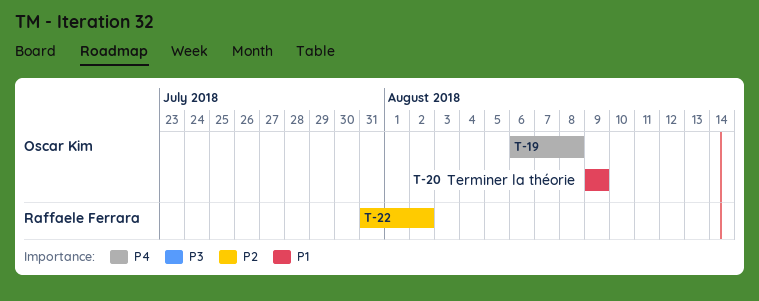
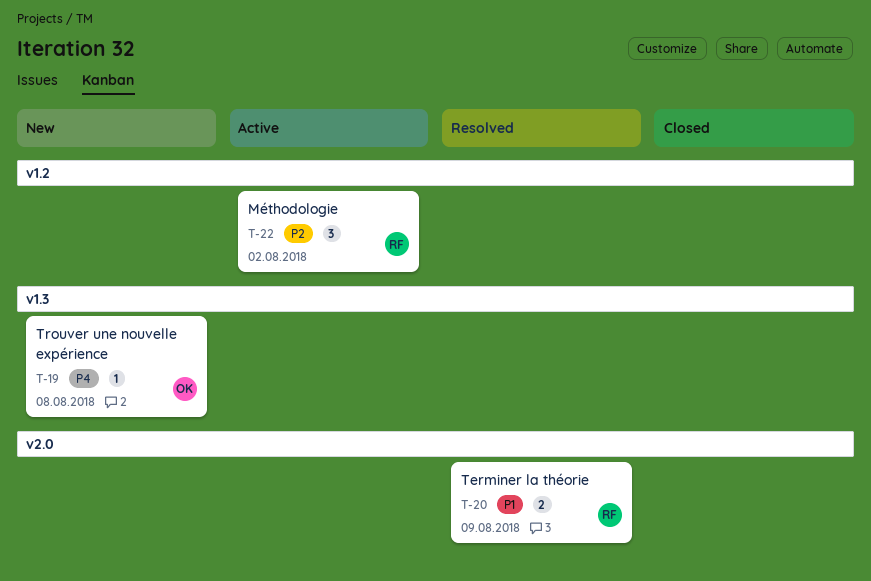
T-20, owner: Oscar Kim -> Raffaele Ferrara

